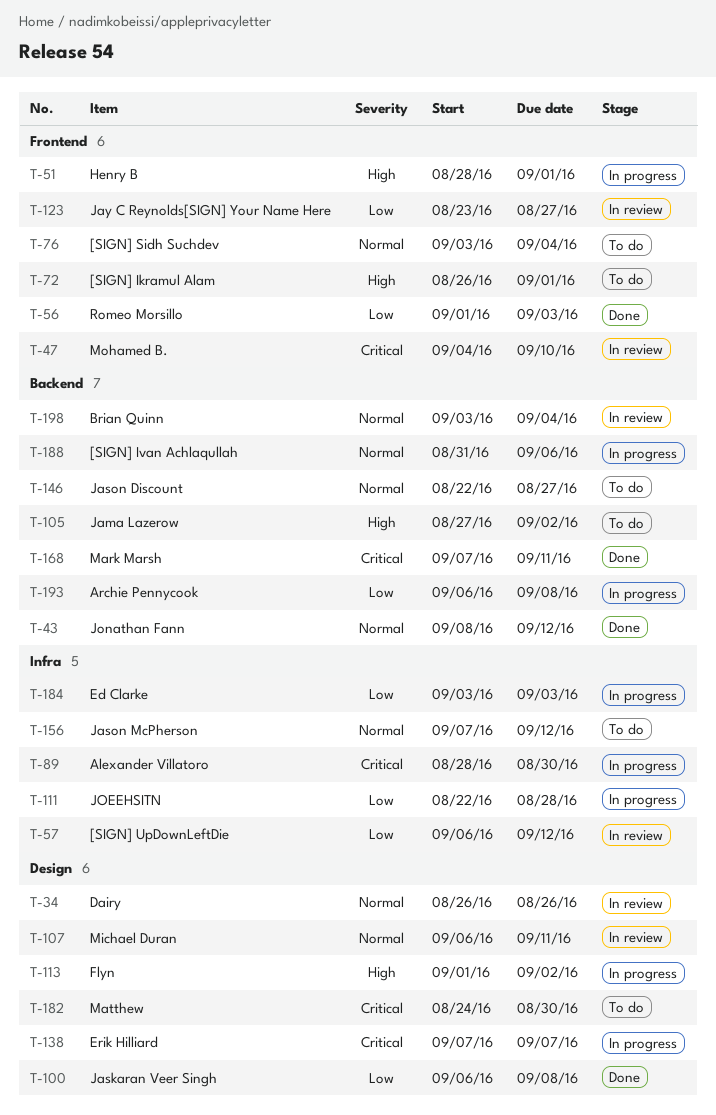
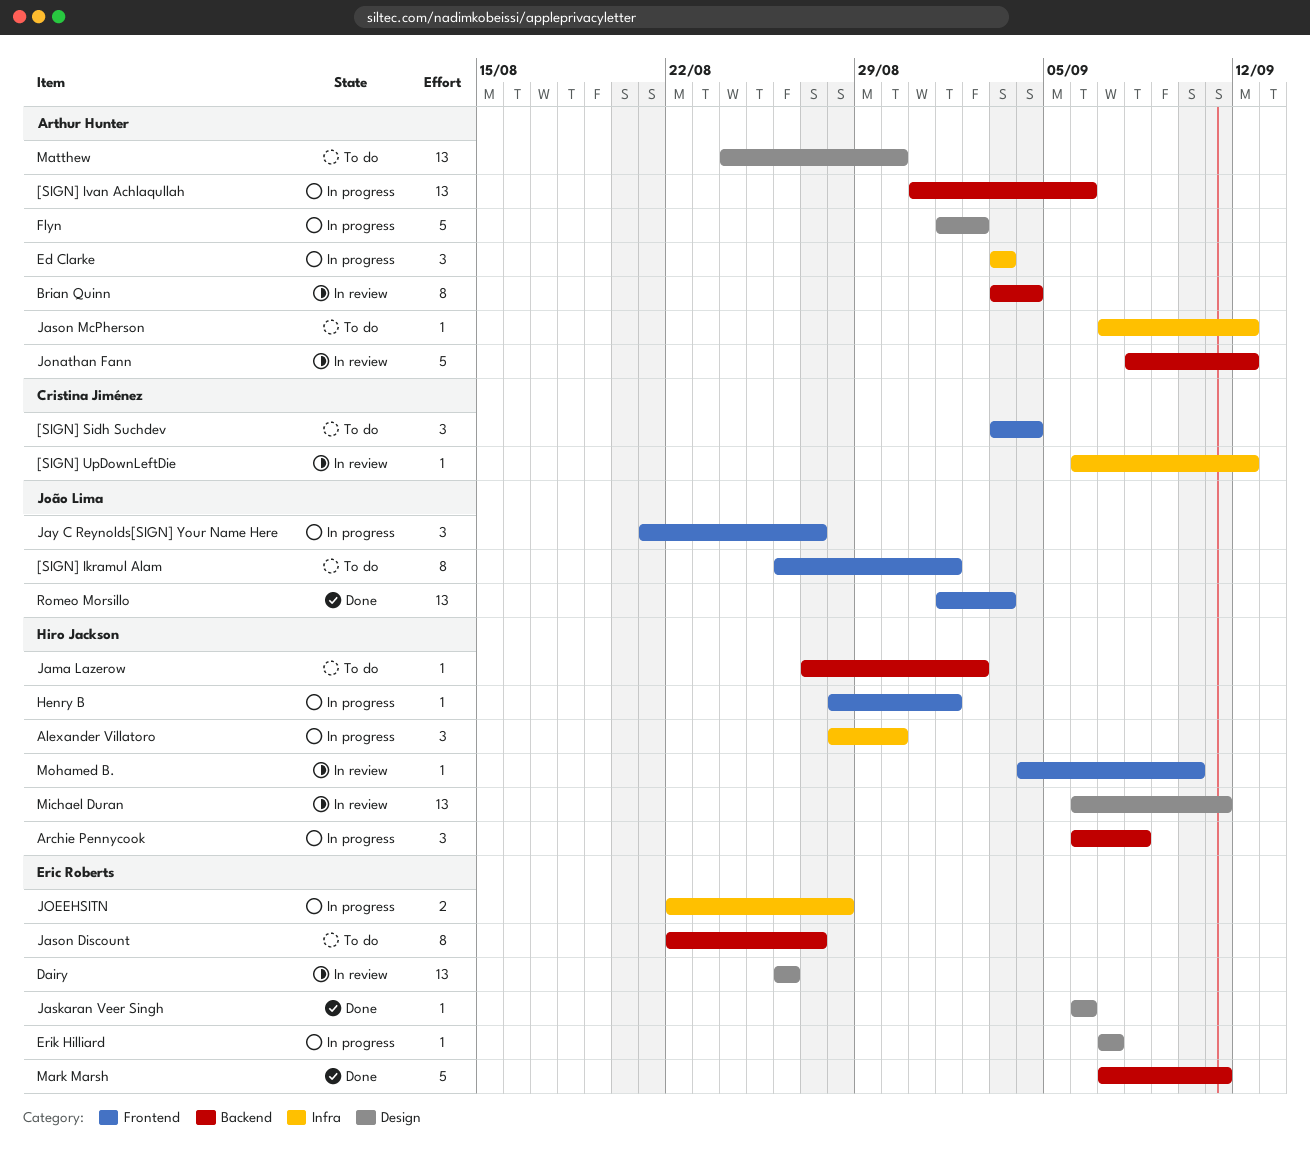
Jaskaran Veer Singh, due: Sep 8 -> Sep 6
Jay C Reynolds[SIGN] Your Name Here, status: In review -> In progress
Jay C Reynolds[SIGN] Your Name Here, start: Aug 23 -> Aug 21
Jonathan Fann, status: Done -> In review

